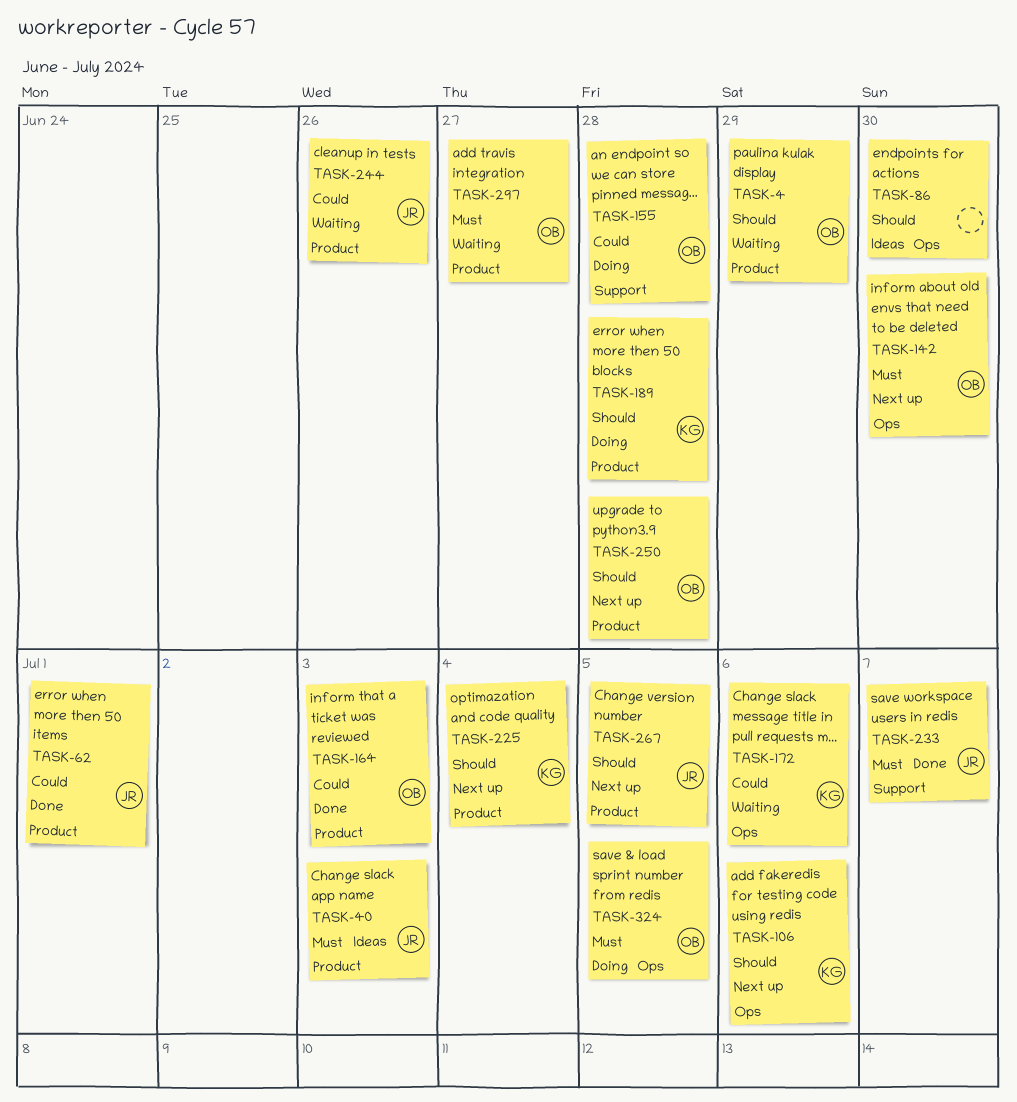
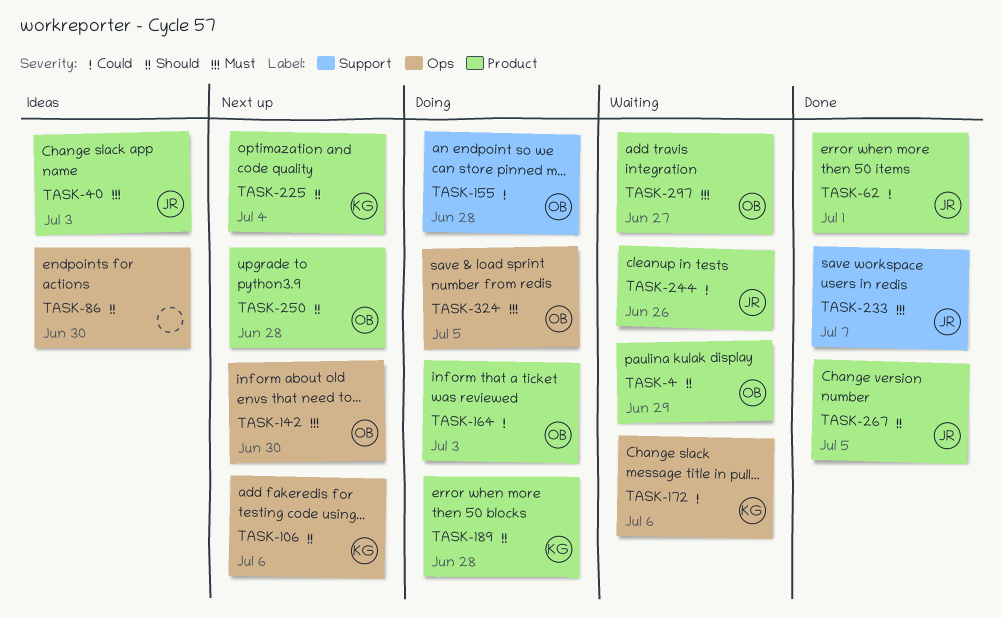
TASK-164, status: Done -> Doing
TASK-267, status: Next up -> Done

